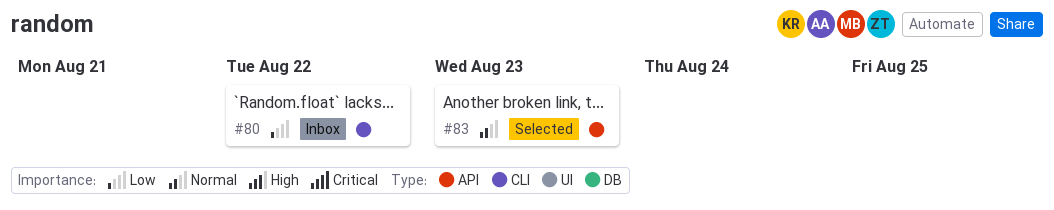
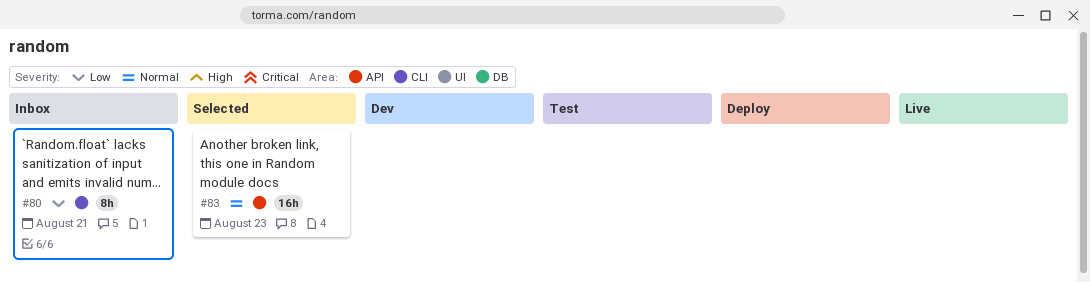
#80, due: Aug 22 -> Aug 21

